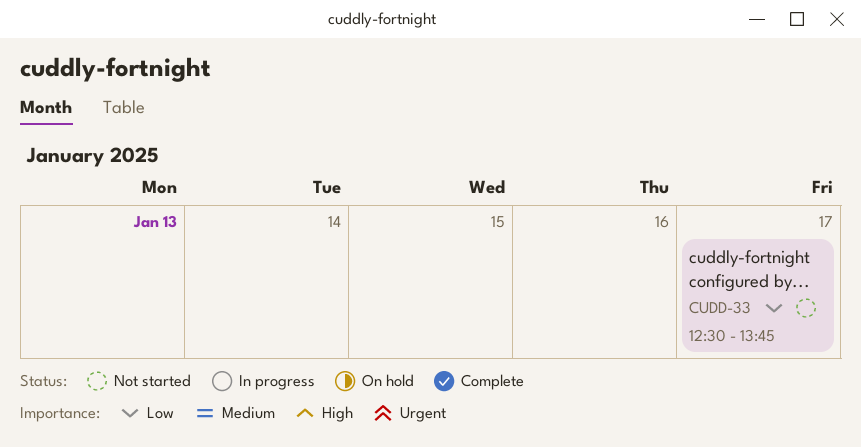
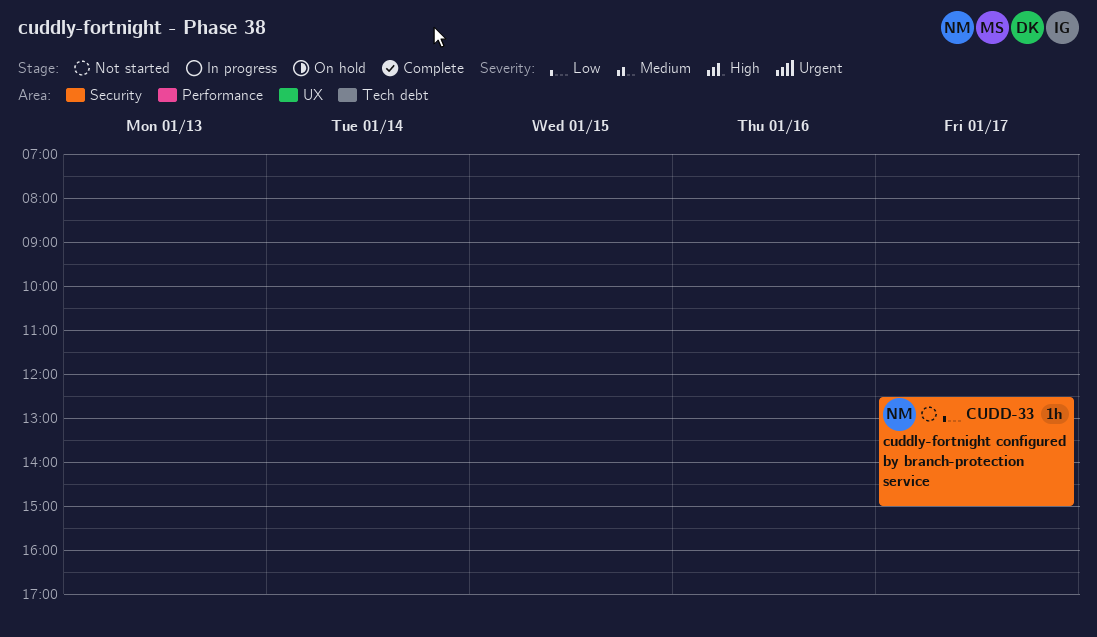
CUDD-33, ends: 13:45 -> 15:00

